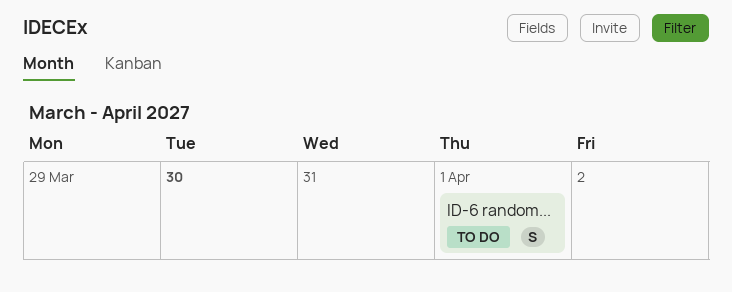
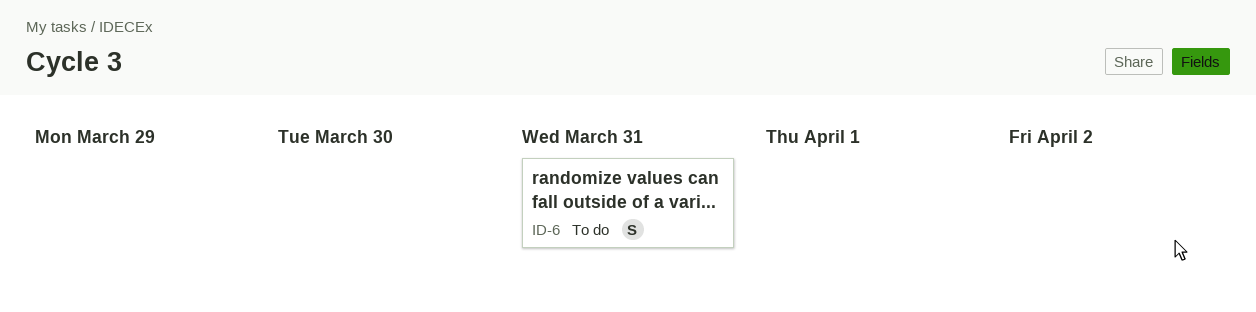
ID-6, due: Apr 1 -> Mar 31

